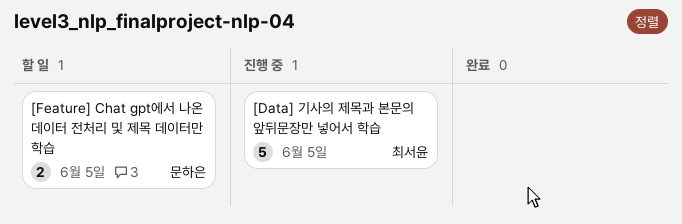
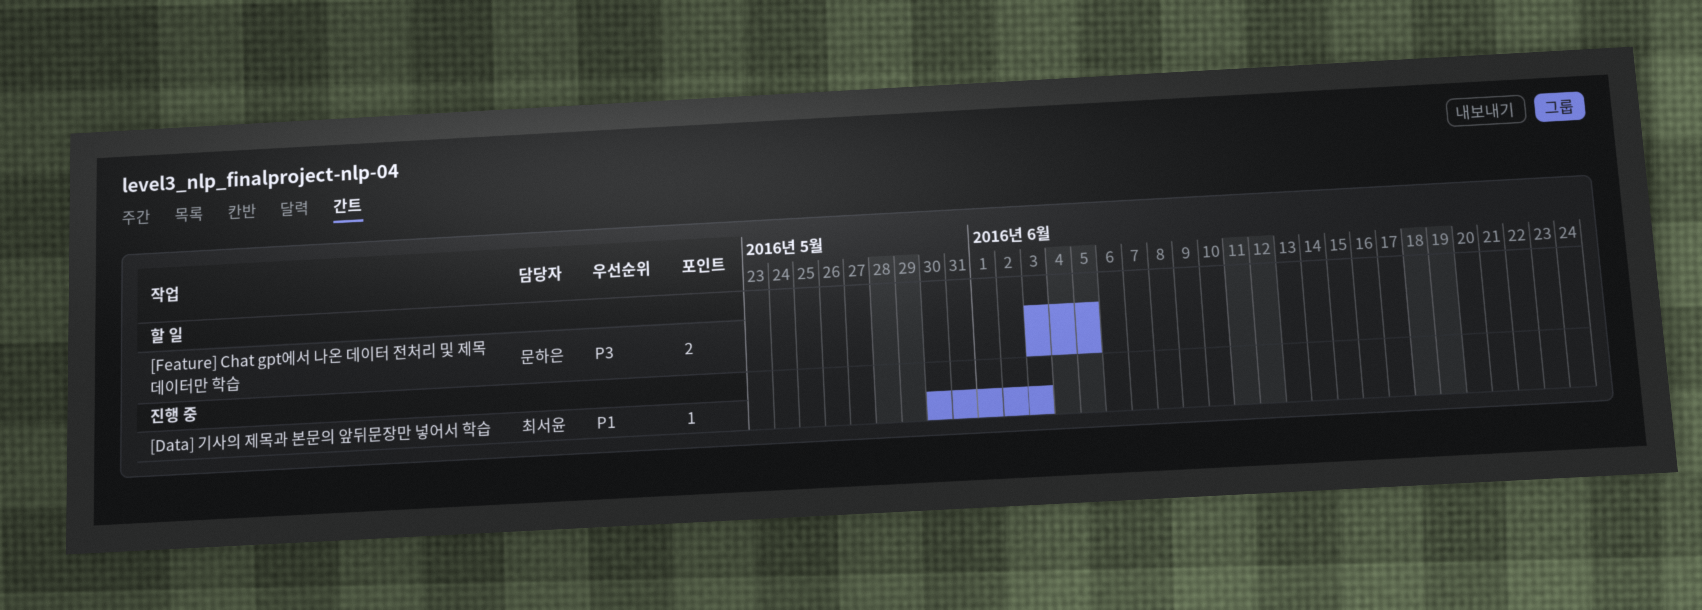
[Data] 기사의 제목과 본문의 앞뒤문장만 넣어서 학습, estimate: 5 -> 1
[Data] 기사의 제목과 본문의 앞뒤문장만 넣어서 학습, due: Jun 5 -> Jun 3

